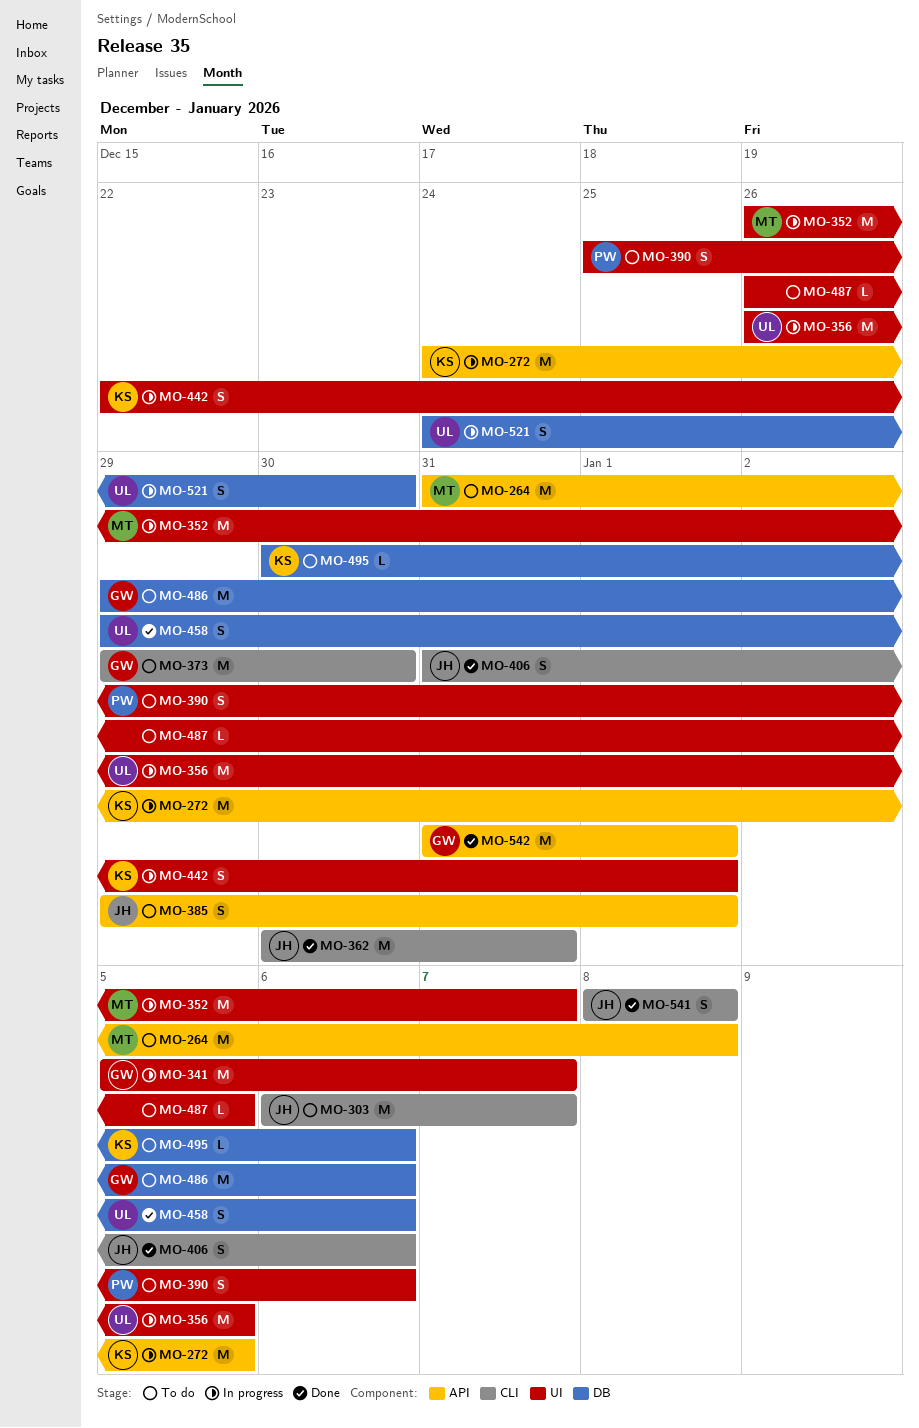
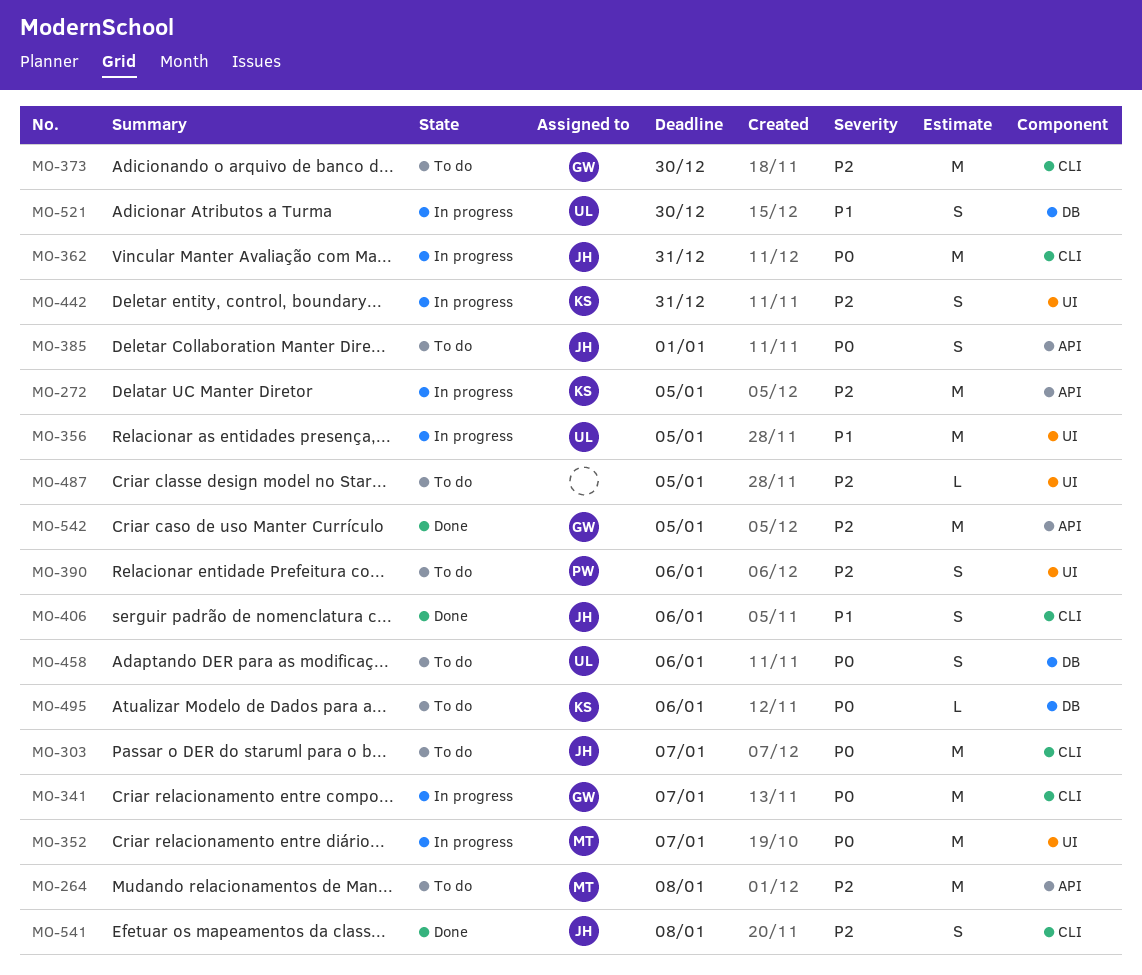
MO-341, label: UI -> CLI
MO-362, status: Done -> In progress
MO-442, due: Jan 1 -> Dec 31
MO-458, status: Done -> To do
MO-486: present -> none
MO-542, due: Jan 1 -> Jan 5

